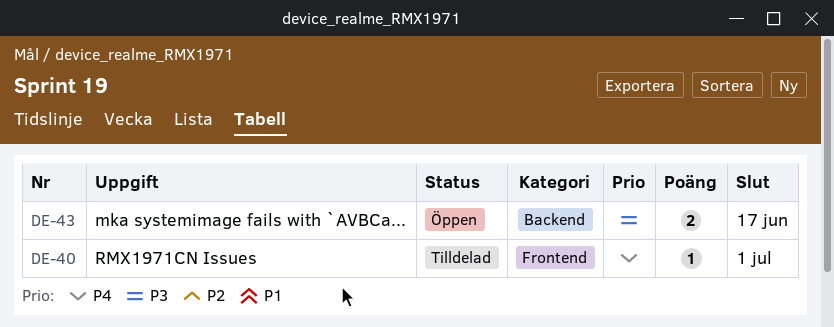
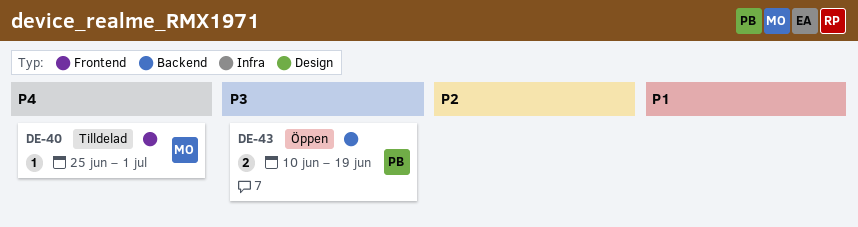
DE-43, due: Jun 17 -> Jun 19

